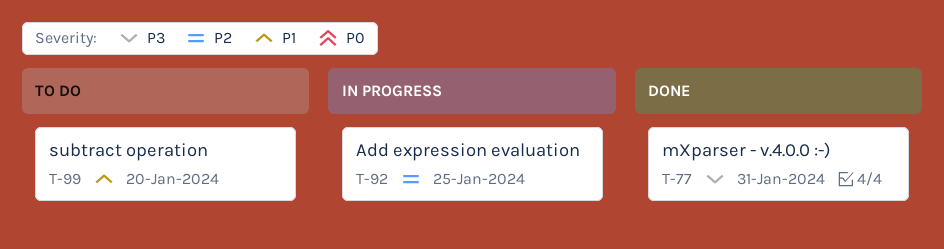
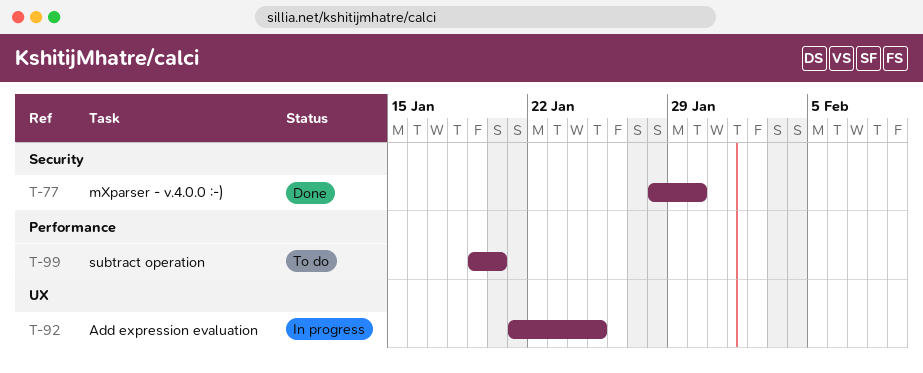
T-77, due: Jan 31 -> Jan 30

